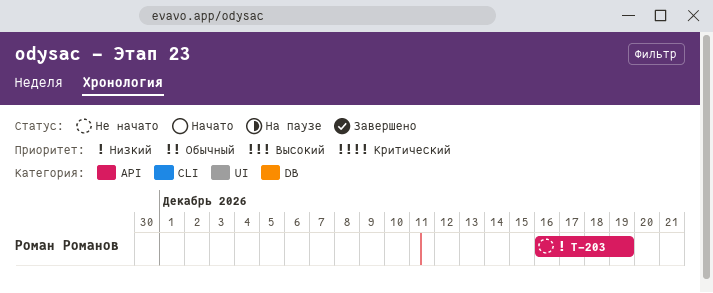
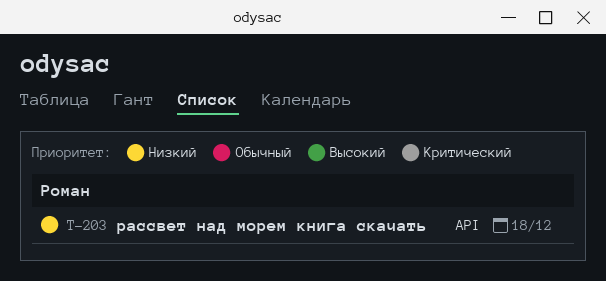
T-203, due: Dec 19 -> Dec 18

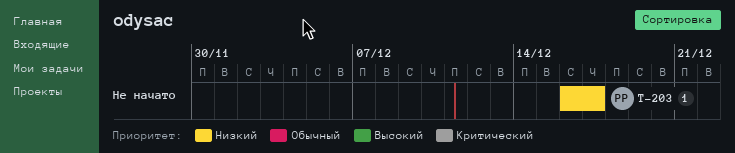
T-203, due: Dec 18 -> Dec 17

